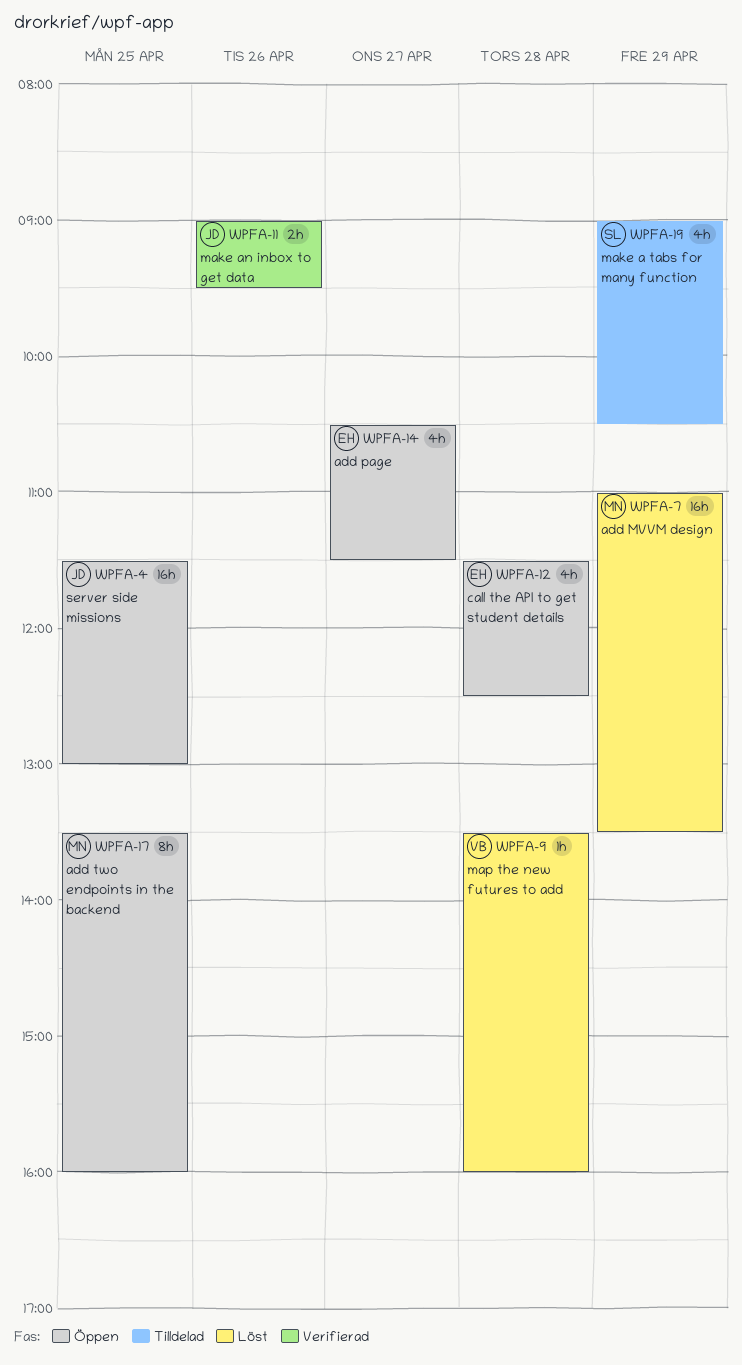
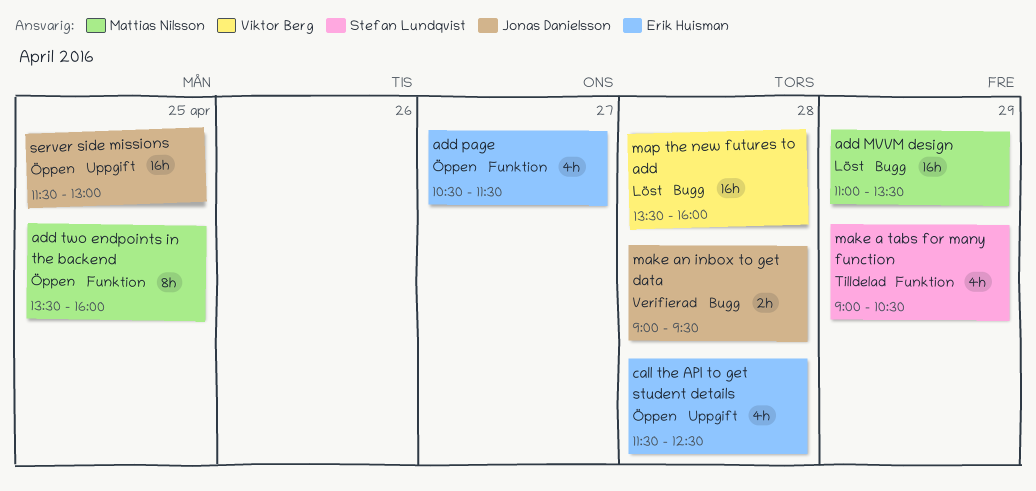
make an inbox to get data, day: Apr 26 -> Apr 28
map the new futures to add, estimate: 1h -> 16h

